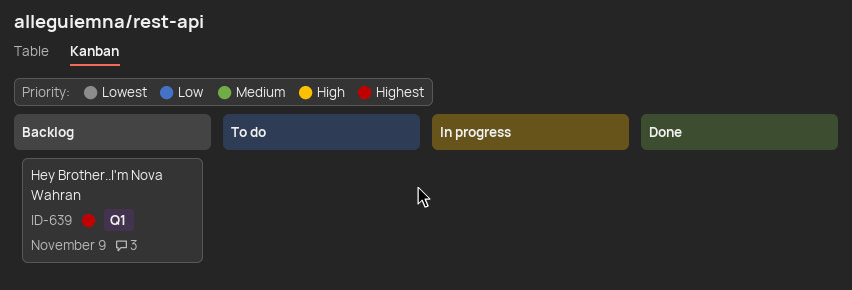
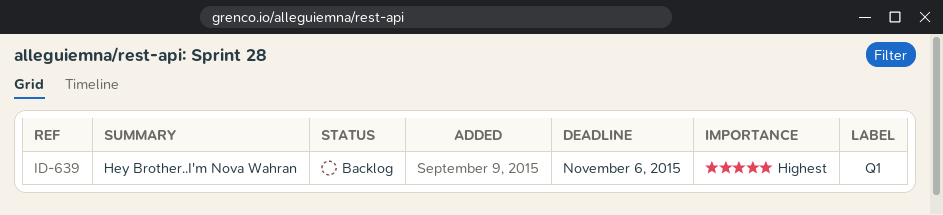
ID-639, due: Nov 9 -> Nov 6

